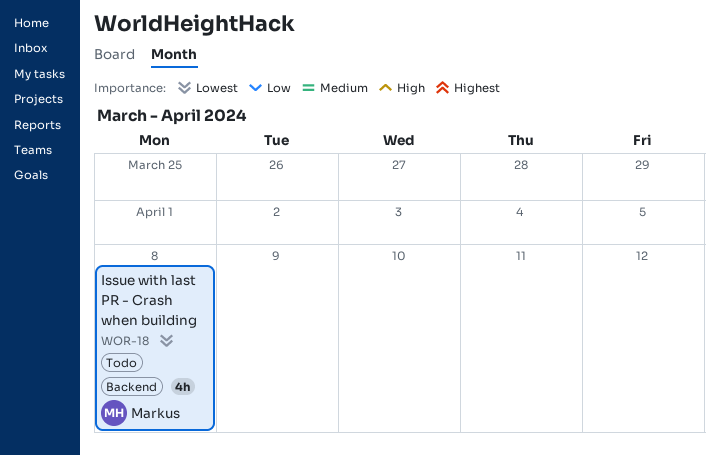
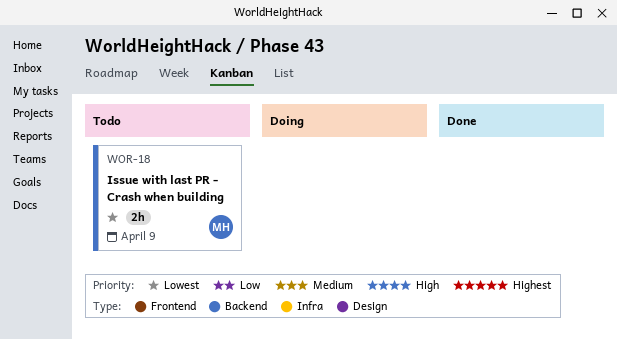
WOR-18, estimate: 4h -> 2h
WOR-18, due: Apr 8 -> Apr 9

